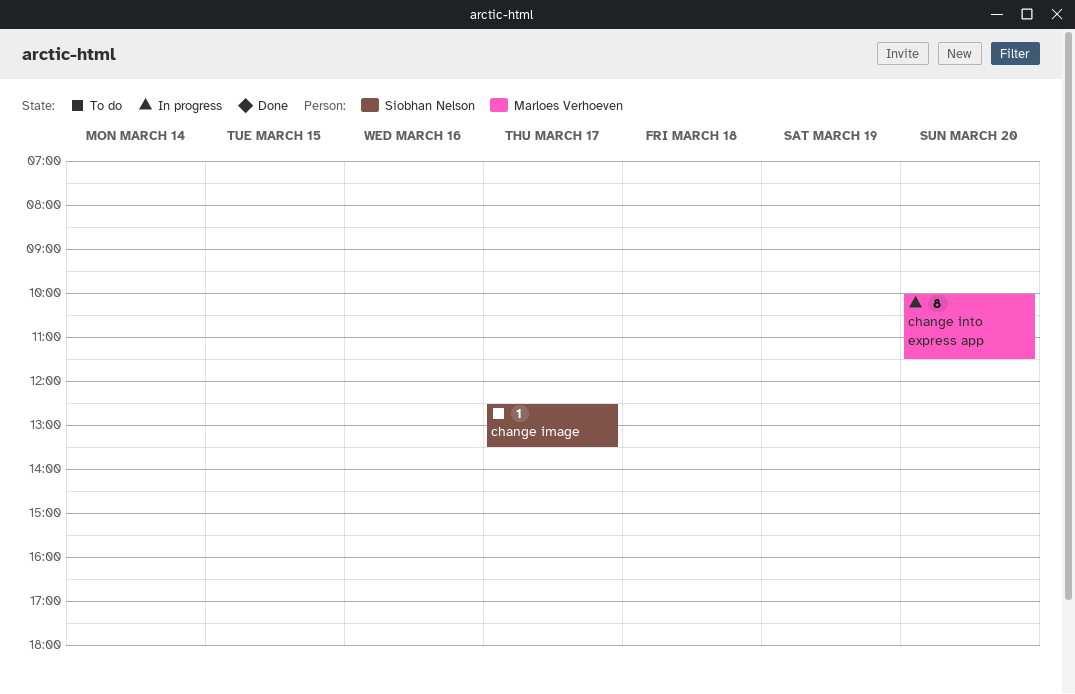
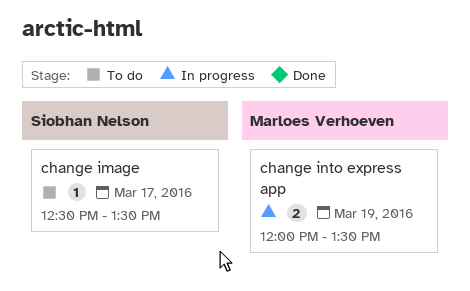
change into express app, estimate: 8 -> 2
change into express app, day: Mar 20 -> Mar 19
change into express app, begins: 10:00 -> 12:00
change into express app, ends: 11:30 -> 13:30

